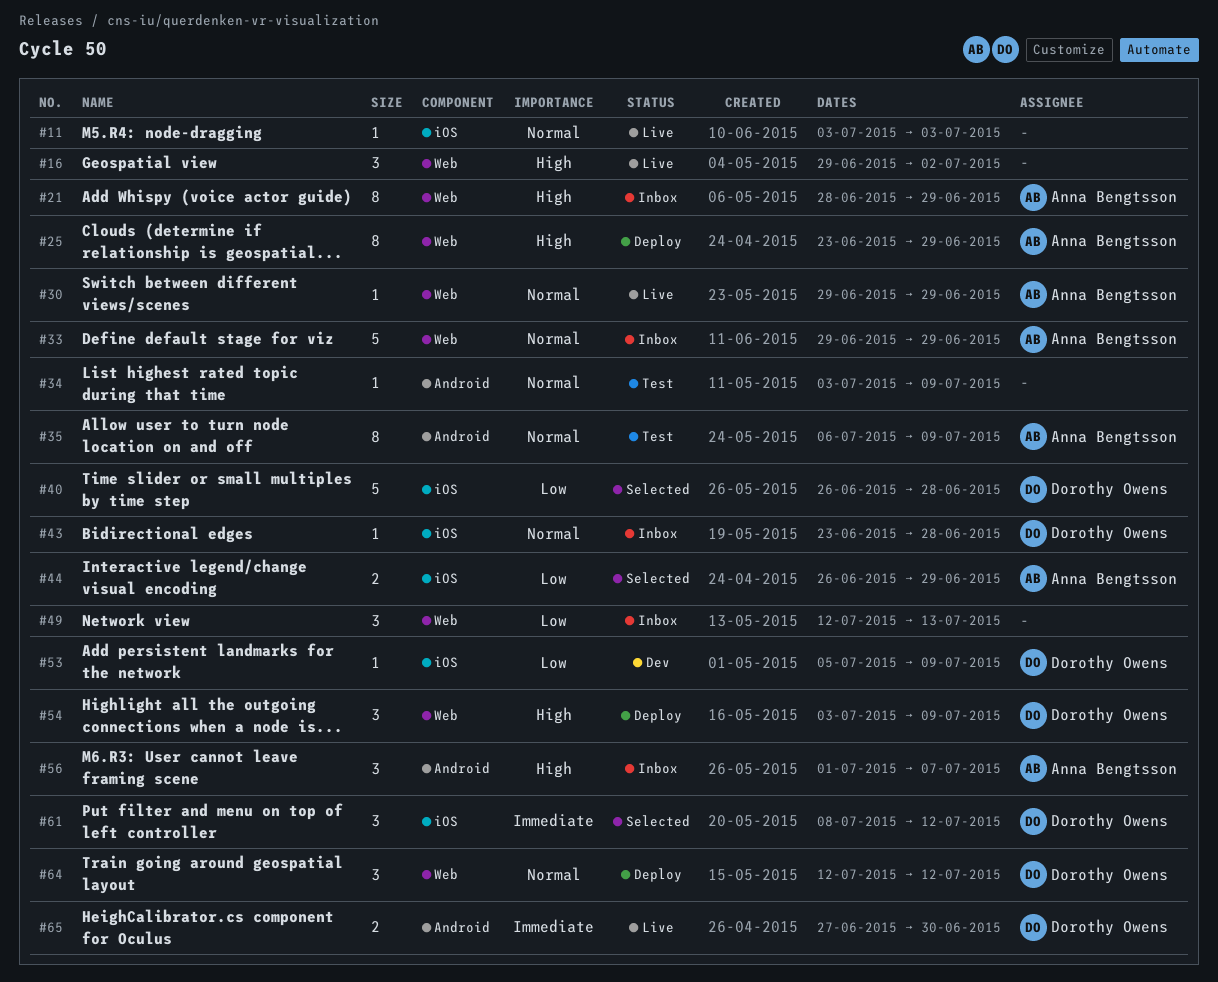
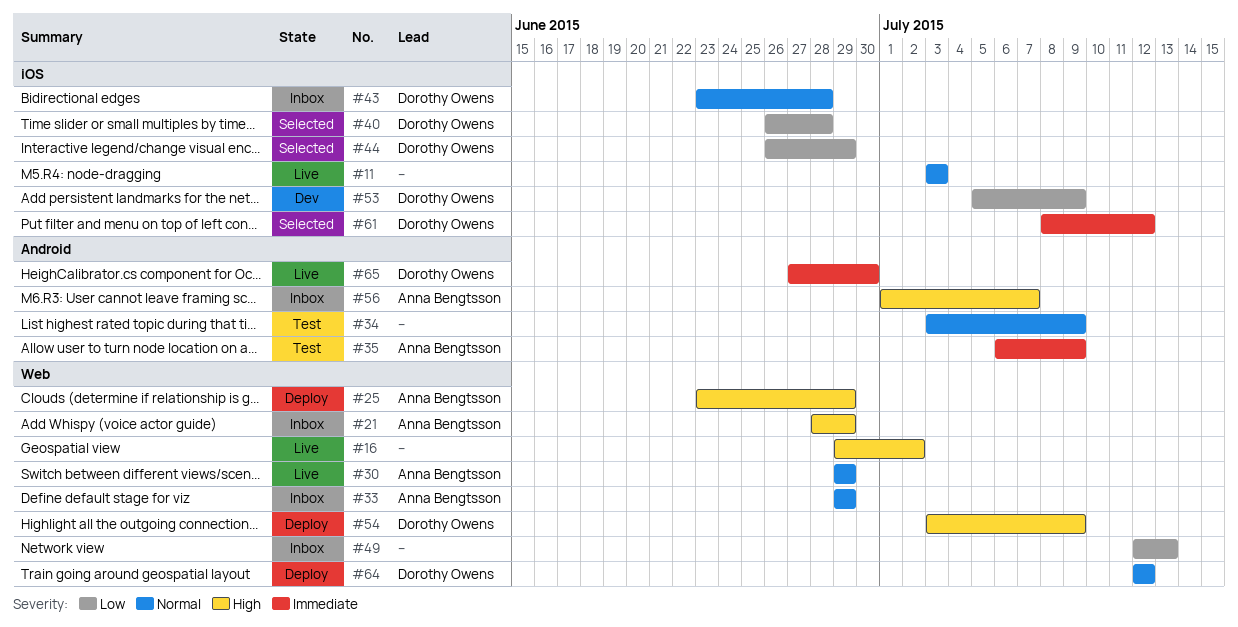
#35, priority: Normal -> Immediate
#44, owner: Anna Bengtsson -> Dorothy Owens

